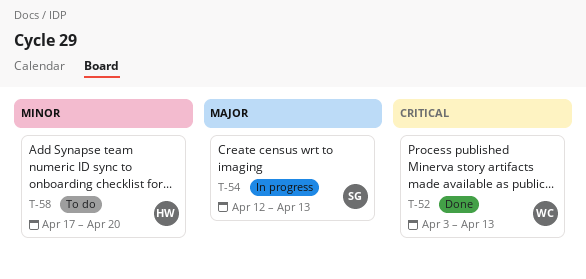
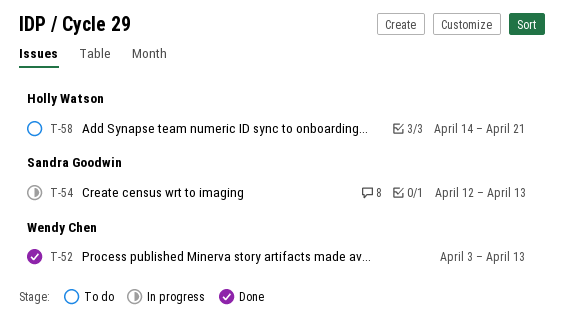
T-58, start: Apr 17 -> Apr 14
T-58, due: Apr 20 -> Apr 21

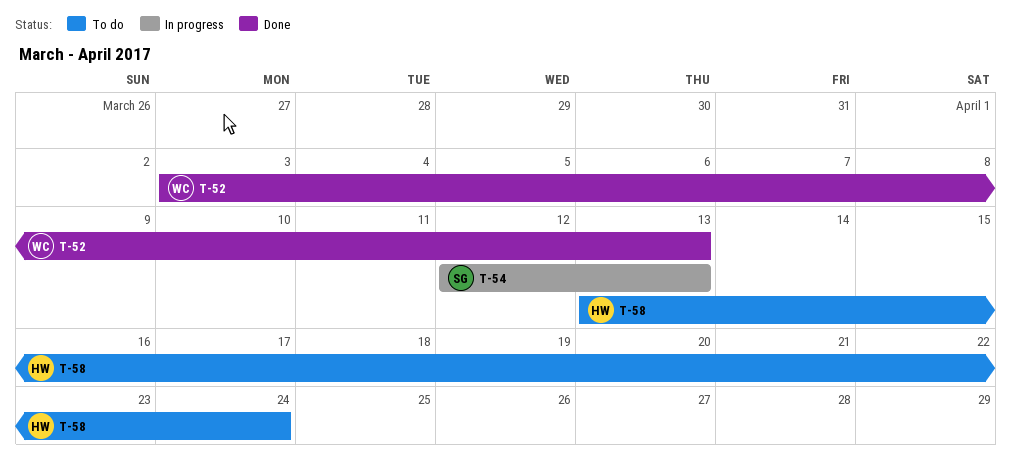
T-58, start: Apr 14 -> Apr 13
T-58, due: Apr 21 -> Apr 24

